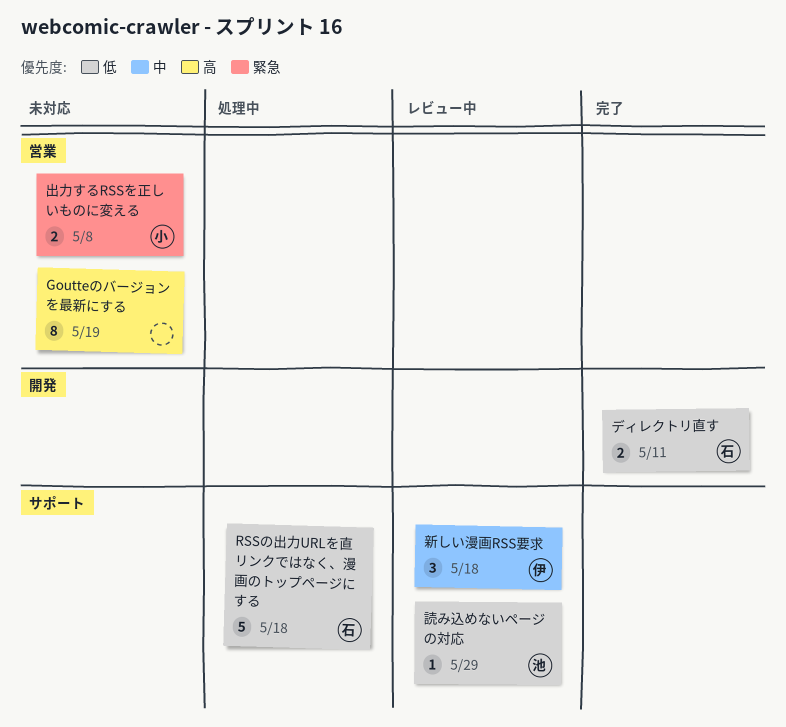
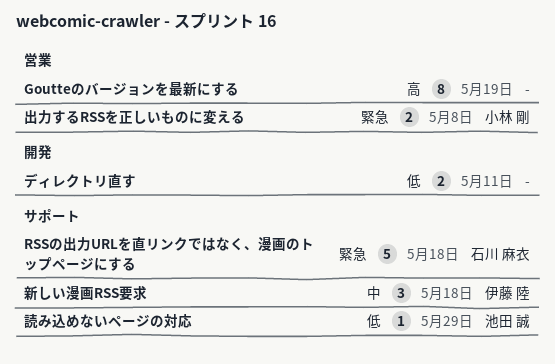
RSSの出力URLを直リンクではなく、漫画のトップページにする, priority: 低 -> 緊急
ディレクトリ直す, owner: 石川 麻衣 -> none

